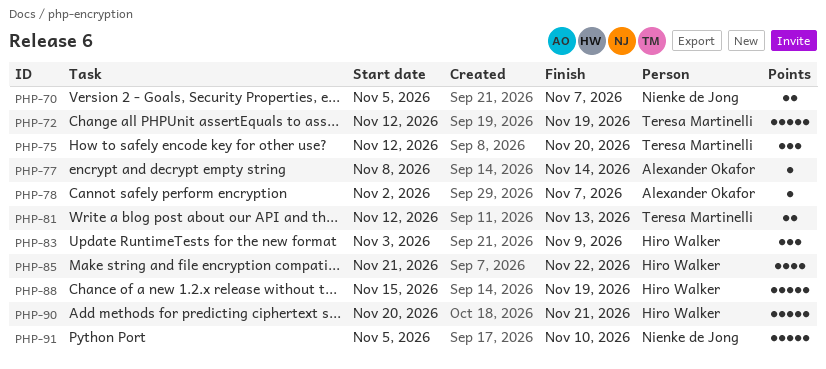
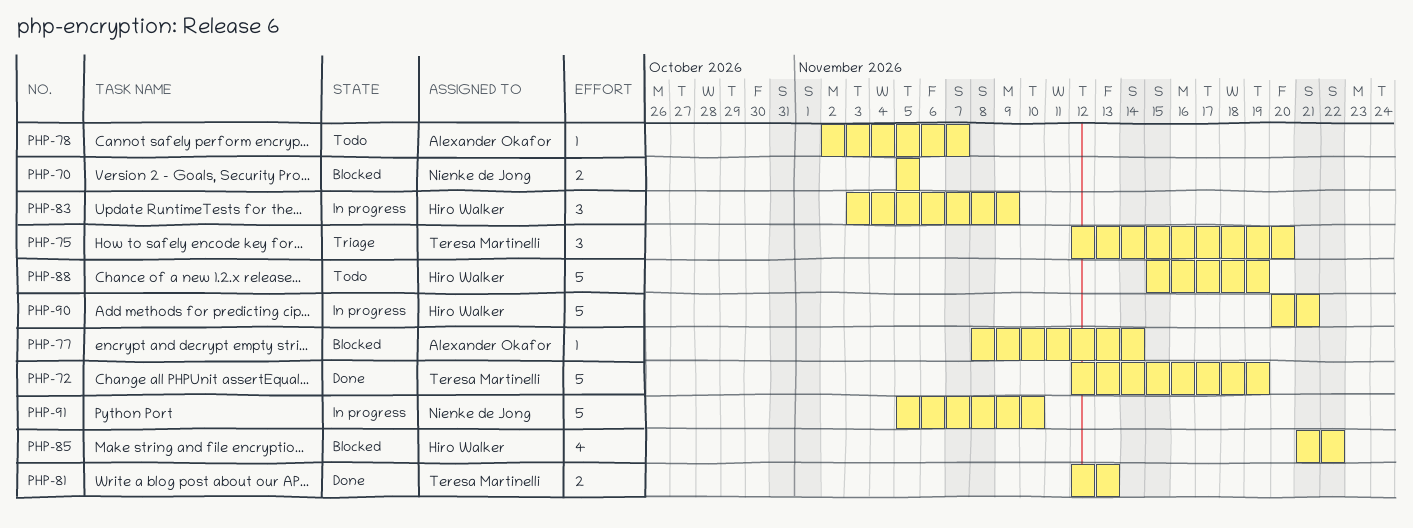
PHP-70, due: Nov 7 -> Nov 5

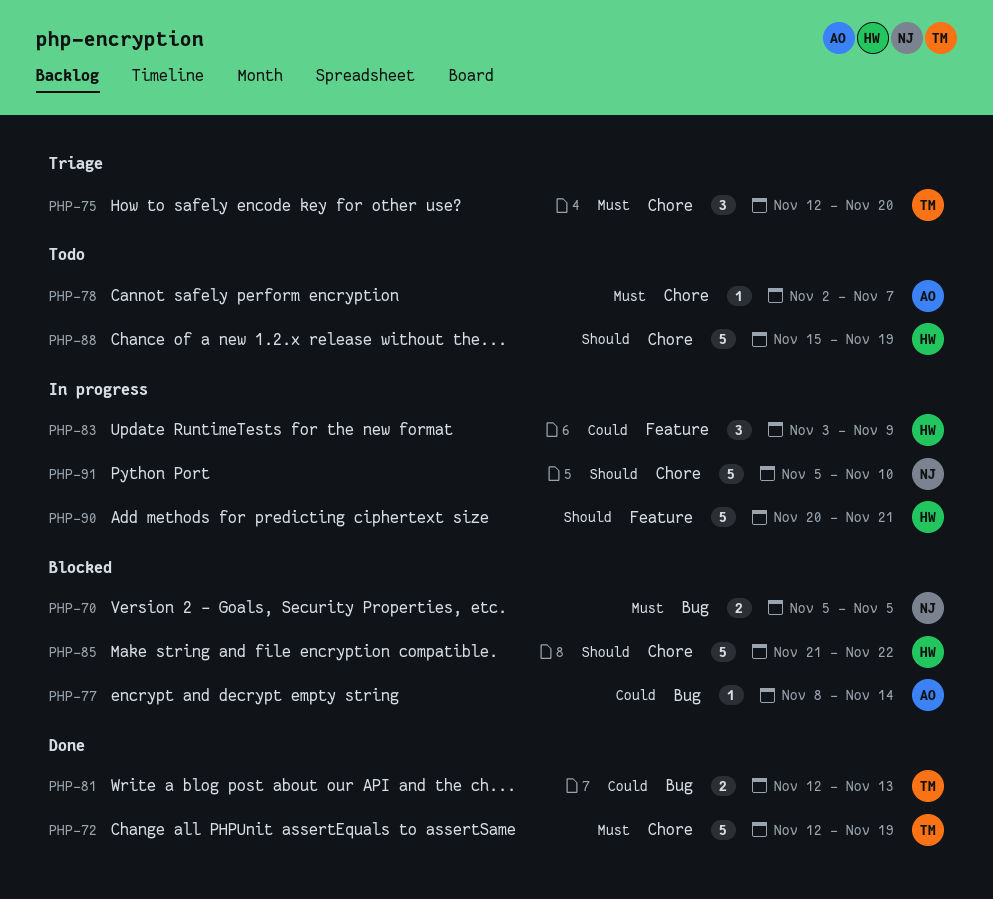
PHP-85, estimate: 4 -> 5

